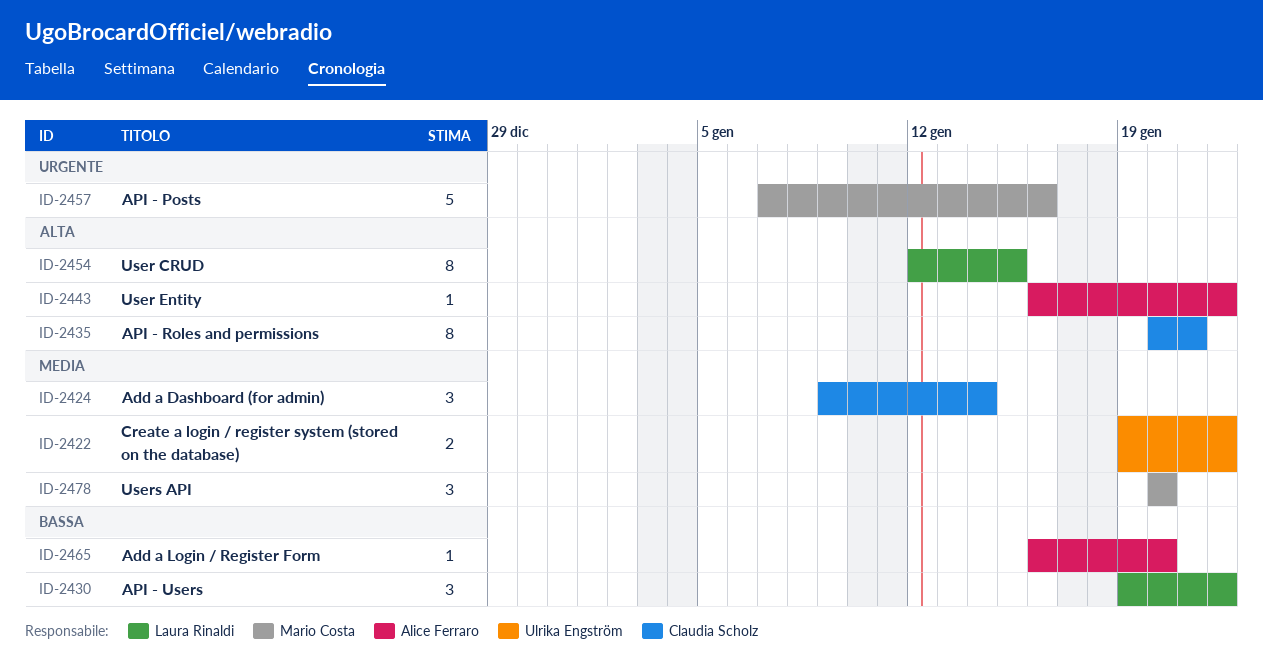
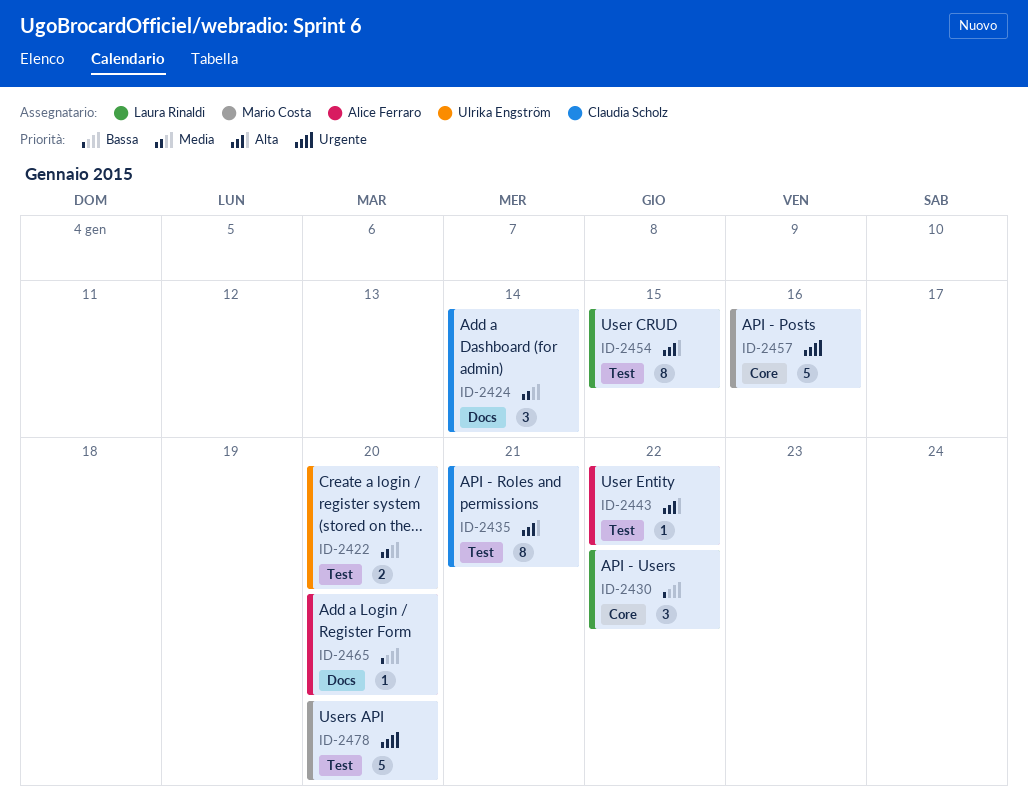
ID-2422, due: Jan 22 -> Jan 20
ID-2478, priority: Media -> Urgente
ID-2478, estimate: 3 -> 5

